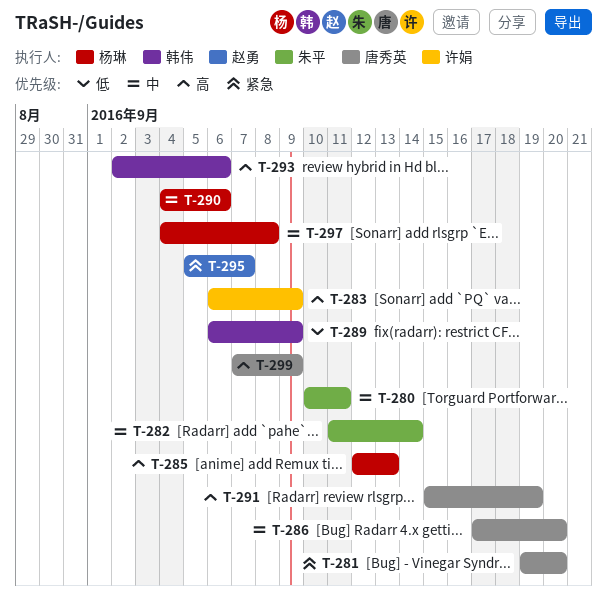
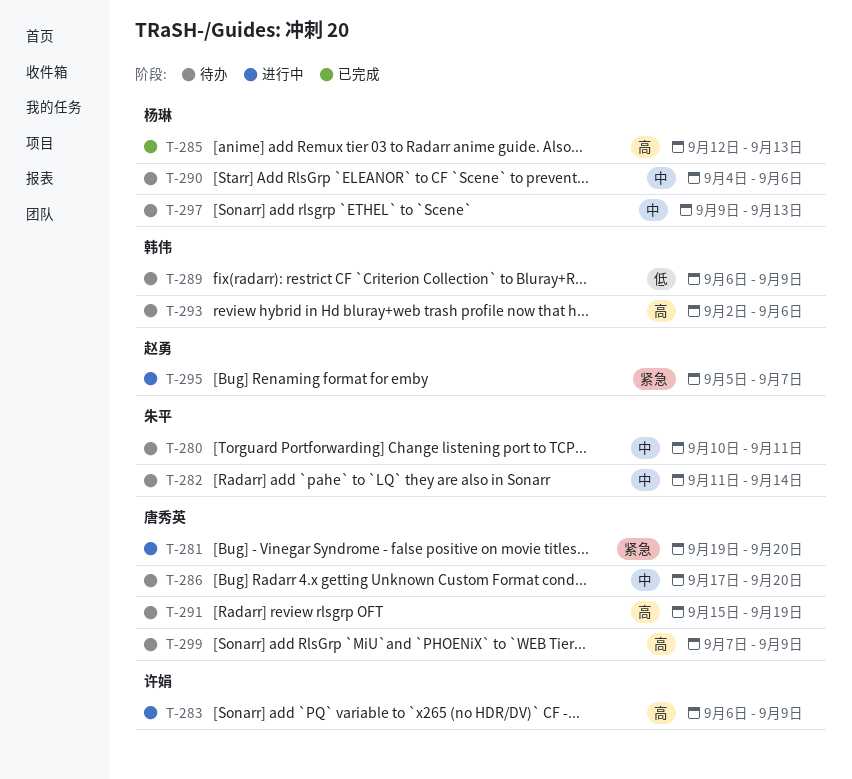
T-297, start: Sep 4 -> Sep 9
T-297, due: Sep 8 -> Sep 13

